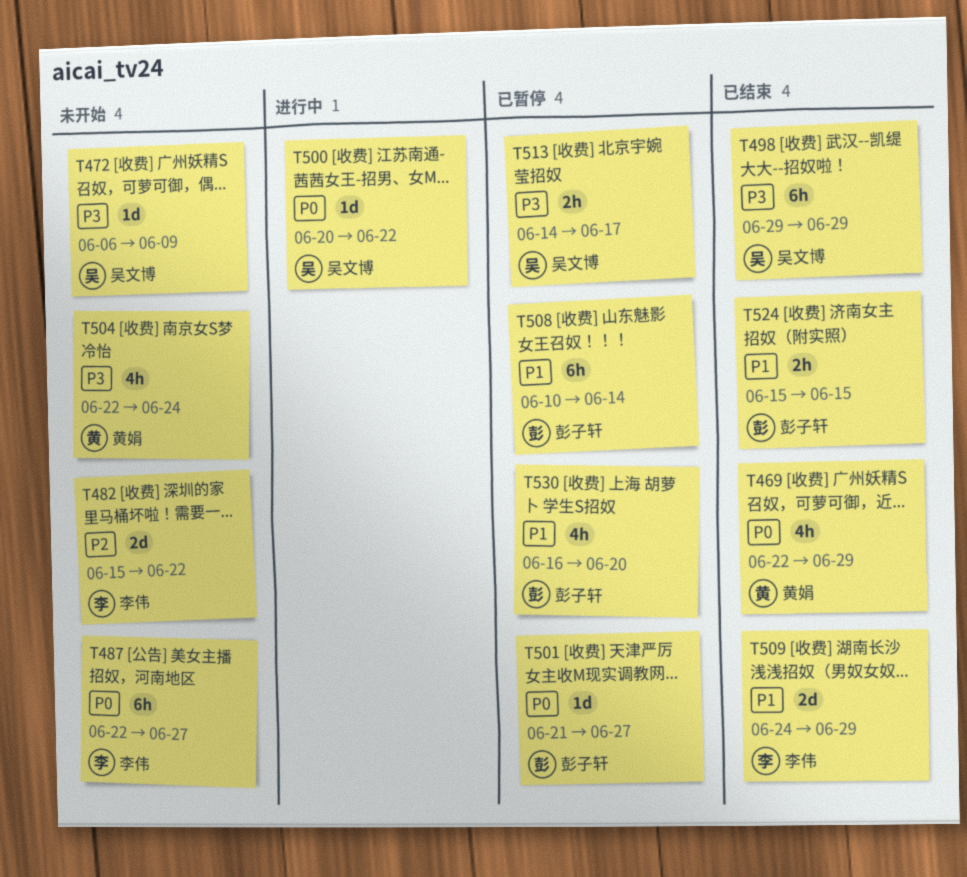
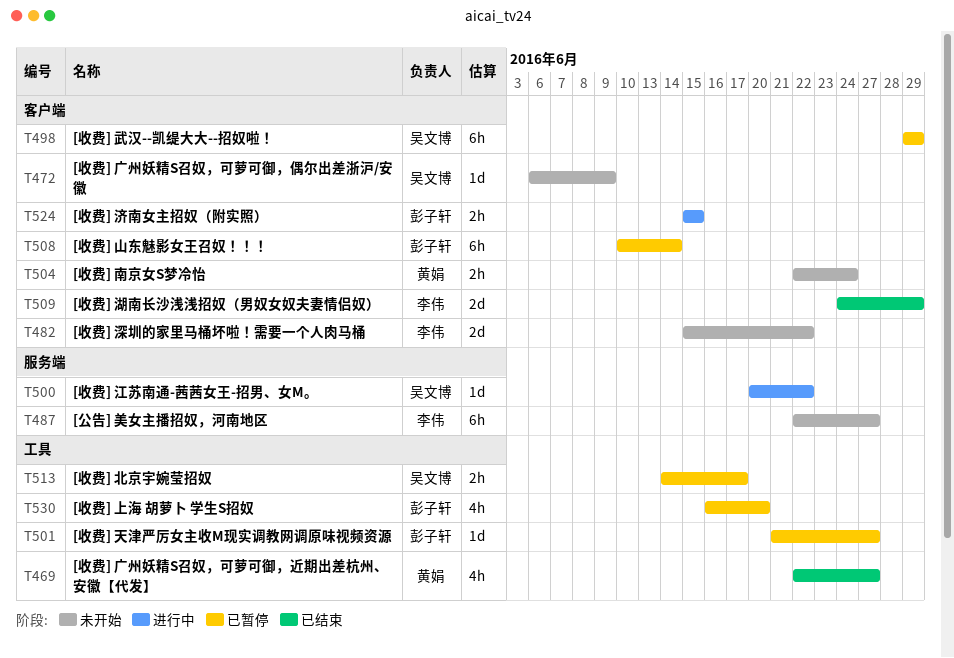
T469, due: Jun 29 -> Jun 27
T498, status: 已结束 -> 已暂停
T504, estimate: 4h -> 2h
T524, status: 已结束 -> 进行中

